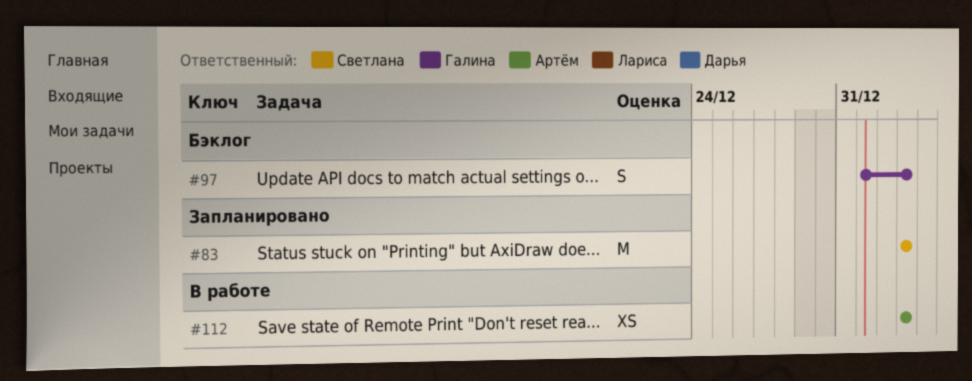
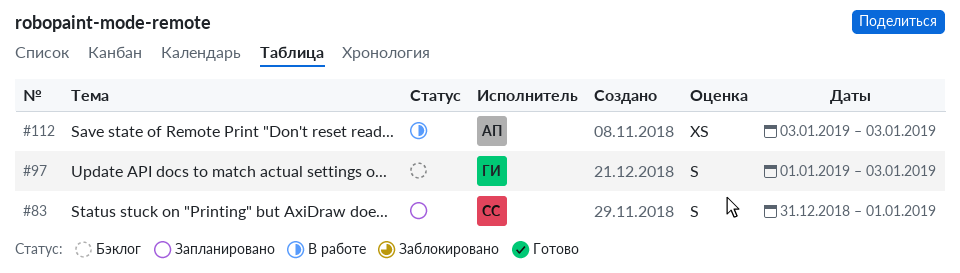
#83, estimate: M -> S
#83, start: Jan 3 -> Dec 31
#83, due: Jan 3 -> Jan 1

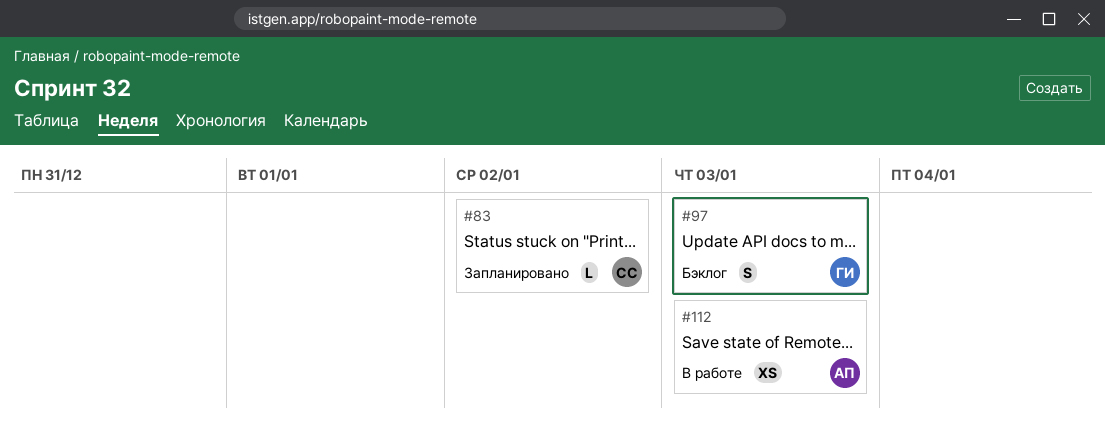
#83, estimate: S -> L
#83, due: Jan 1 -> Jan 2

